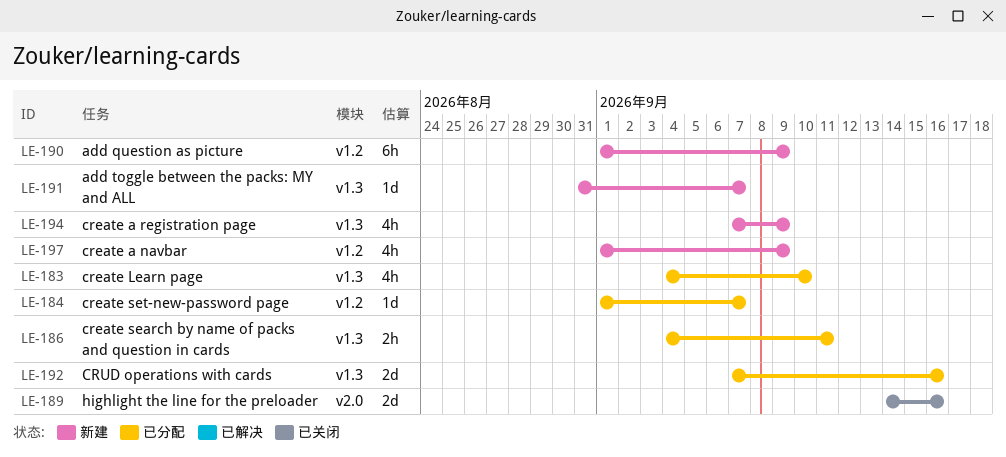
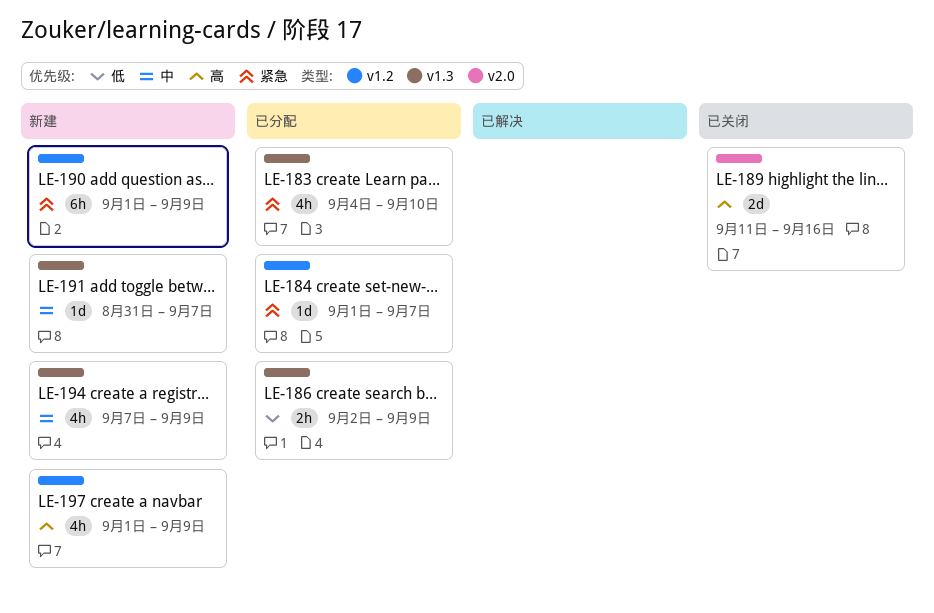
LE-186, start: Sep 4 -> Sep 2
LE-186, due: Sep 11 -> Sep 9
LE-189, start: Sep 14 -> Sep 11
LE-192: present -> none

